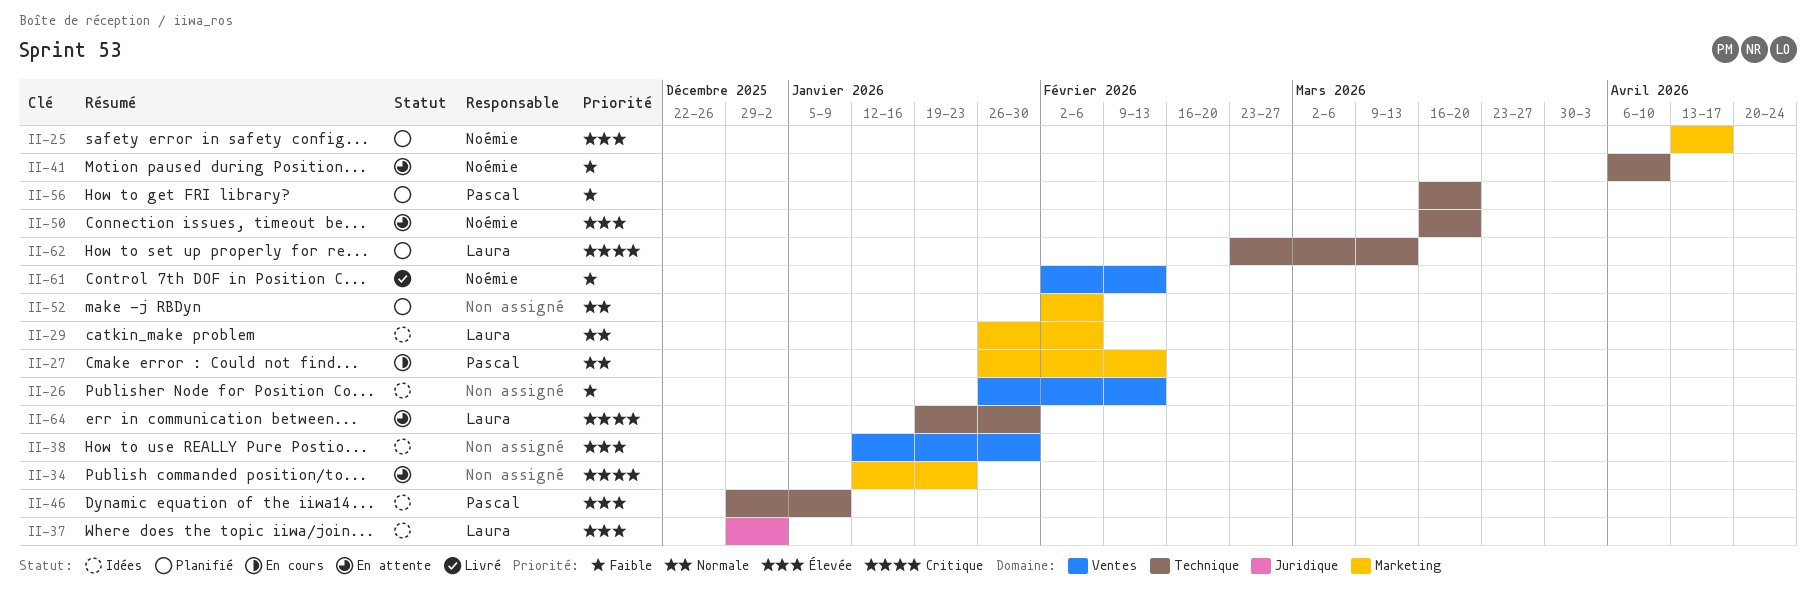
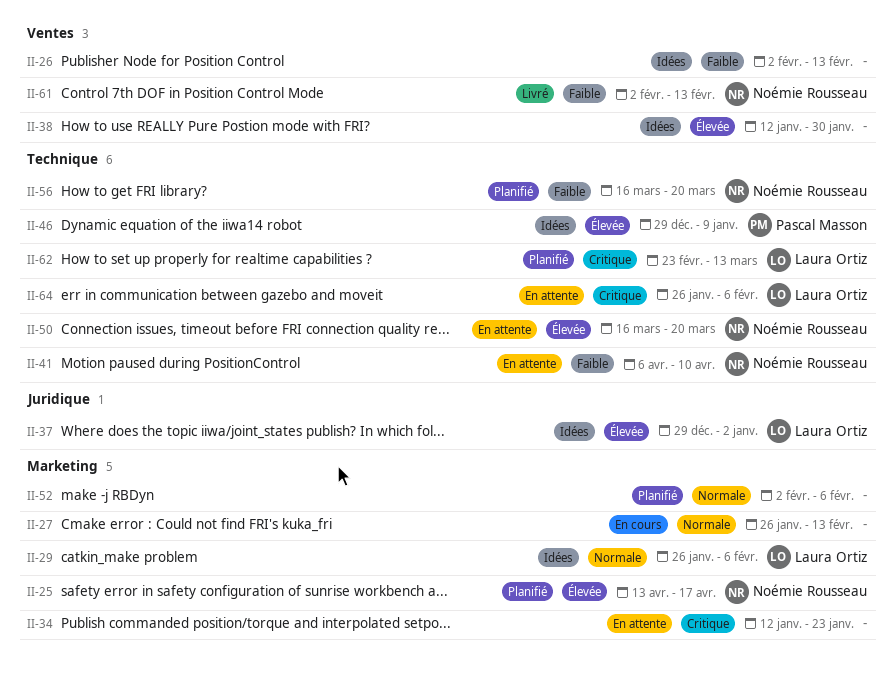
II-26, start: Jan 26 -> Feb 2
II-27, owner: Pascal Masson -> none
II-56, owner: Pascal Masson -> Noémie Rousseau
II-64, start: Jan 19 -> Jan 26
II-64, due: Jan 30 -> Feb 6

